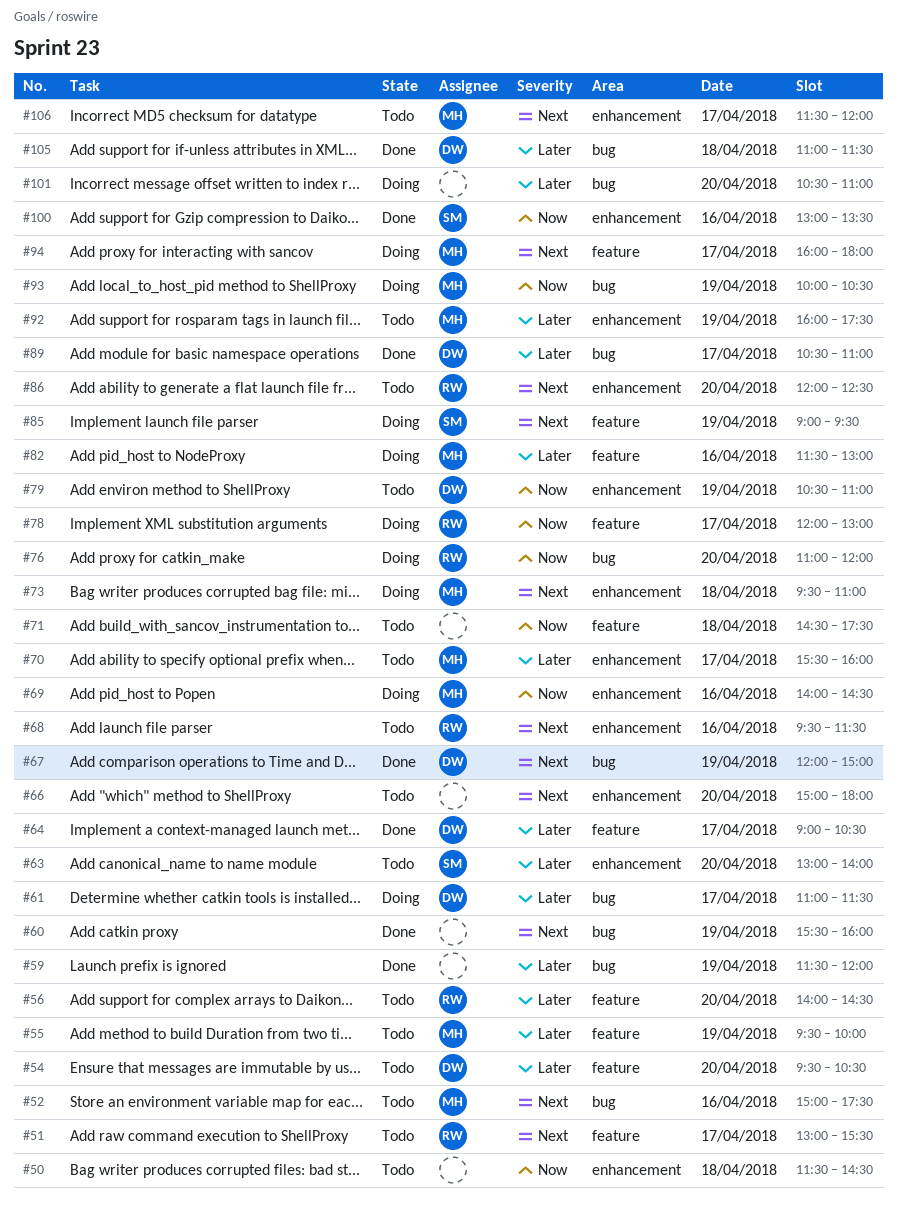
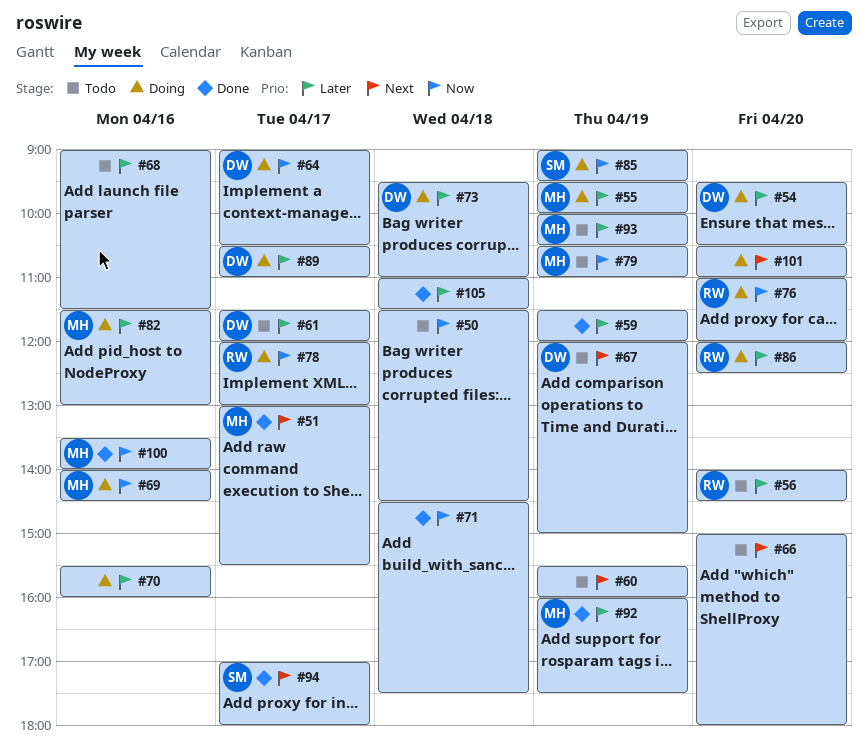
#51, status: Todo -> Done
#51, owner: RW -> MH
#52: present -> none
#54, status: Todo -> Doing
#55, status: Todo -> Doing
#60, status: Done -> Todo
#61, status: Doing -> Todo
#61, begins: 11:00 -> 11:30
#61, ends: 11:30 -> 12:00
#63: present -> none
#64, status: Done -> Doing
#64, priority: Later -> Now
#67, status: Done -> Todo
#68, owner: RW -> none
#68, priority: Next -> Later
#68, begins: 09:30 -> 09:00
#70, status: Todo -> Doing
#70, owner: MH -> none
#70, day: Apr 17 -> Apr 16
#71, status: Todo -> Done
#73, owner: MH -> DW
#73, priority: Next -> Later
#79, owner: DW -> MH
#85, priority: Next -> Now
#86, status: Todo -> Doing
#86, priority: Next -> Later
#89, status: Done -> Doing
#92, status: Todo -> Done
#93, status: Doing -> Todo
#93, priority: Now -> Later
#94, status: Doing -> Done
#94, owner: MH -> SM
#94, begins: 16:00 -> 17:00
#100, owner: SM -> MH
#100, begins: 13:00 -> 13:30
#100, ends: 13:30 -> 14:00
#101, priority: Later -> Next
#105, owner: DW -> none
#106: present -> none

